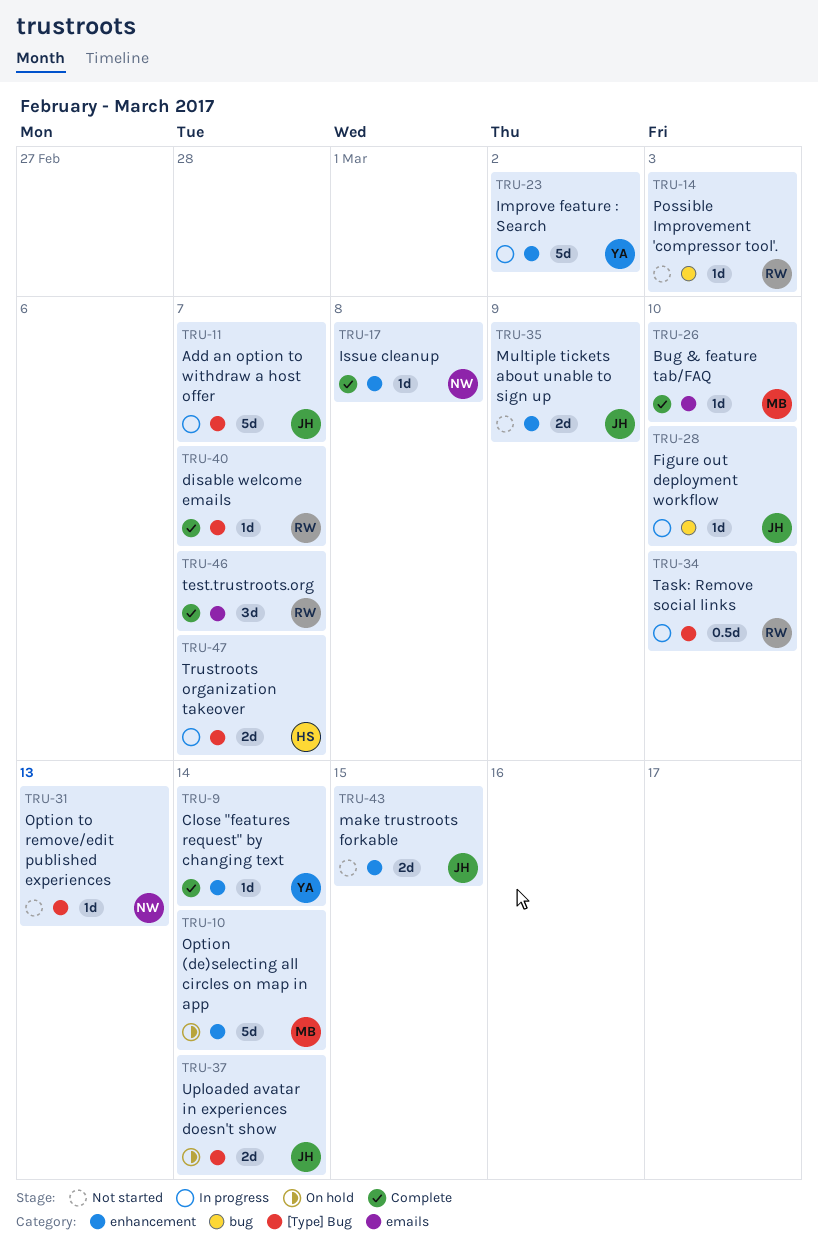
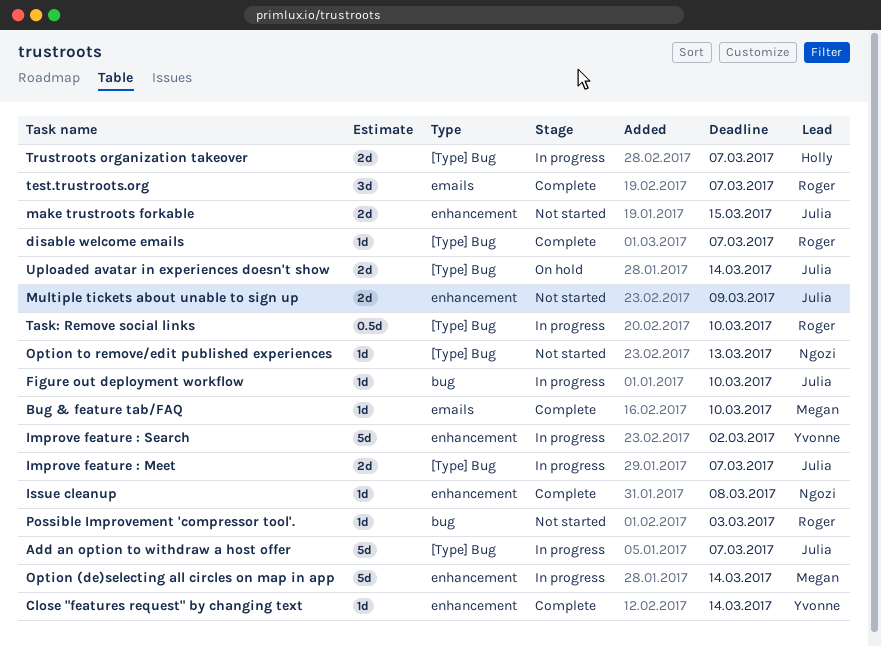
Improve feature : Meet: none -> present
Option (de)selecting all circles on map in app, status: On hold -> In progress

